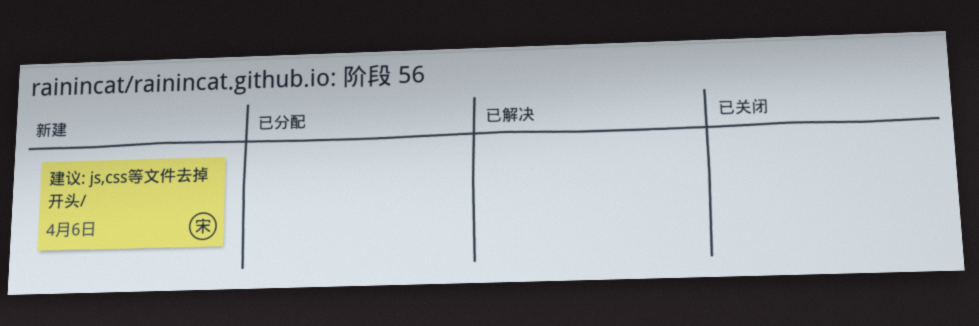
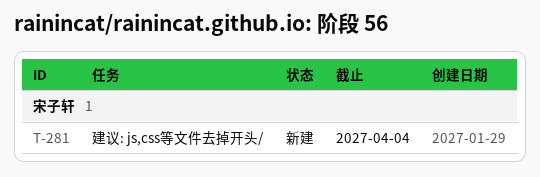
建议: js,css等文件去掉开头/, due: Apr 6 -> Apr 4

